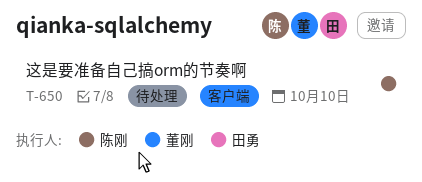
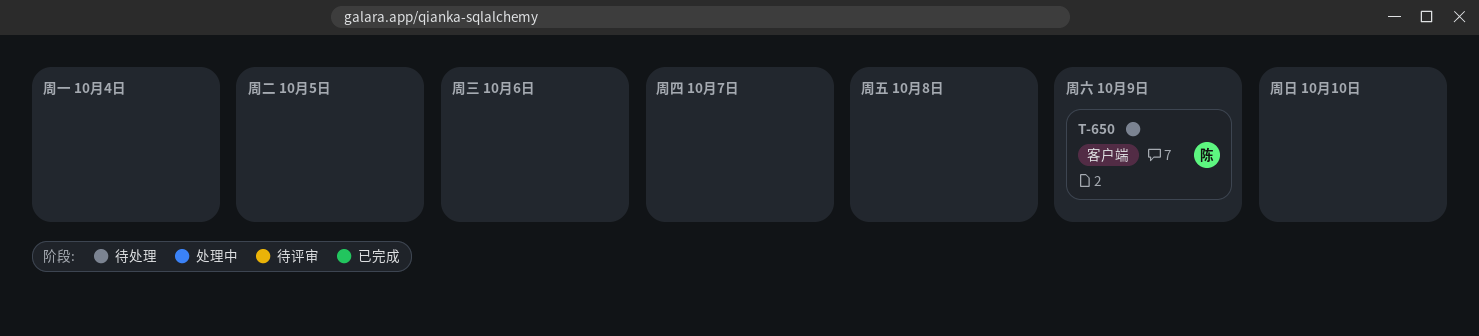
T-650, due: Oct 10 -> Oct 9

